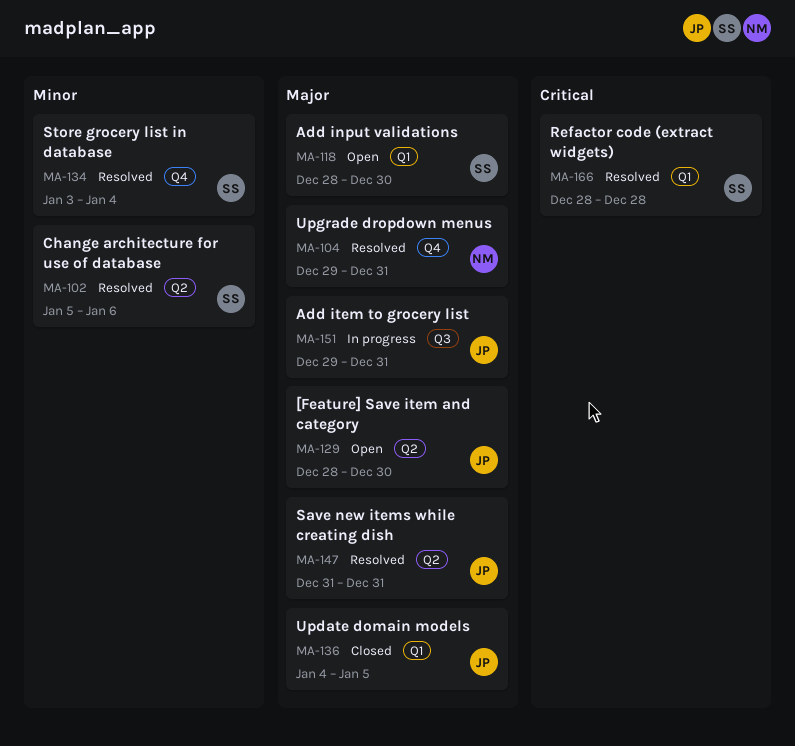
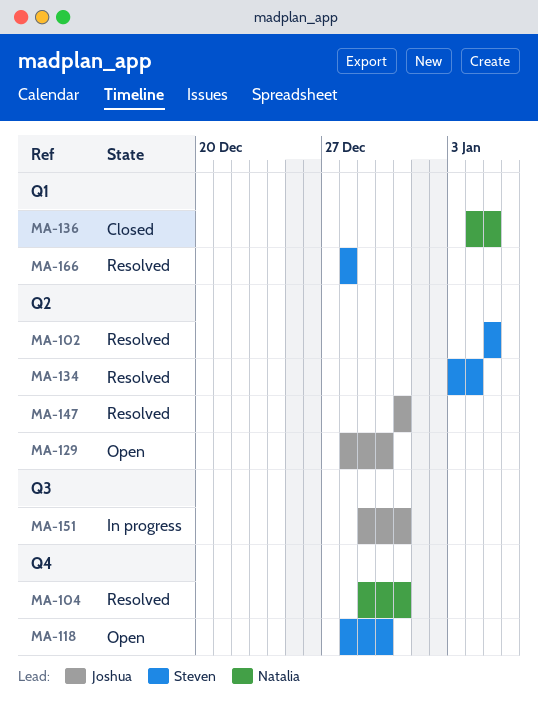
MA-102, due: Jan 6 -> Jan 5
MA-118, label: Q1 -> Q4
MA-134, label: Q4 -> Q2
MA-136, owner: Joshua -> Natalia

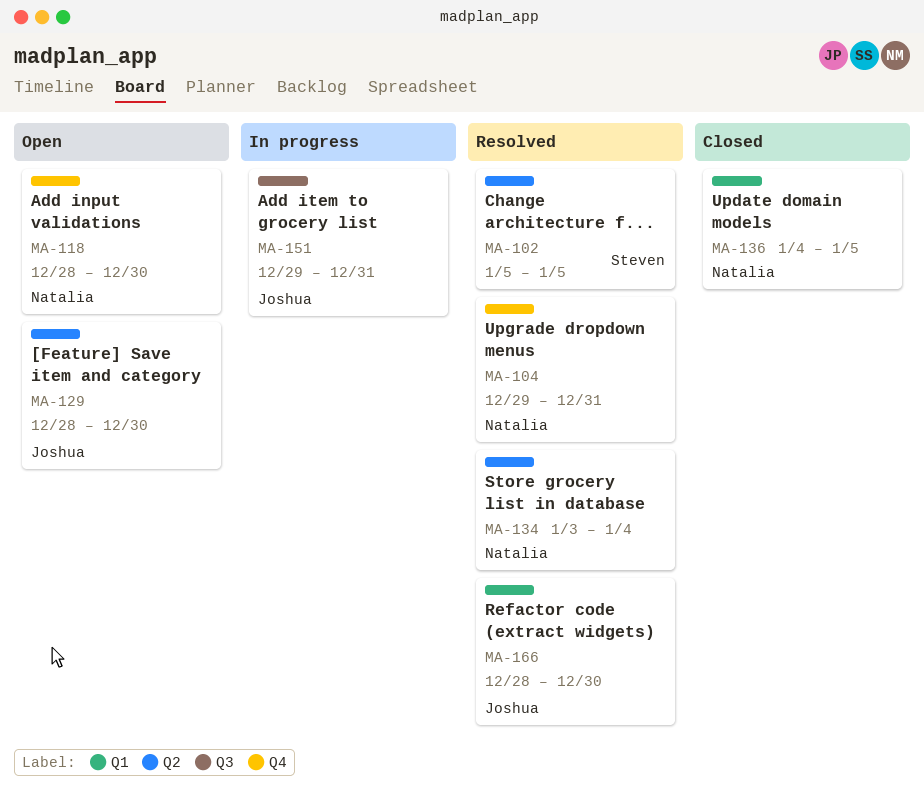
MA-118, owner: Steven -> Natalia
MA-134, owner: Steven -> Natalia
MA-147: present -> none
MA-166, owner: Steven -> Joshua
MA-166, due: Dec 28 -> Dec 30

